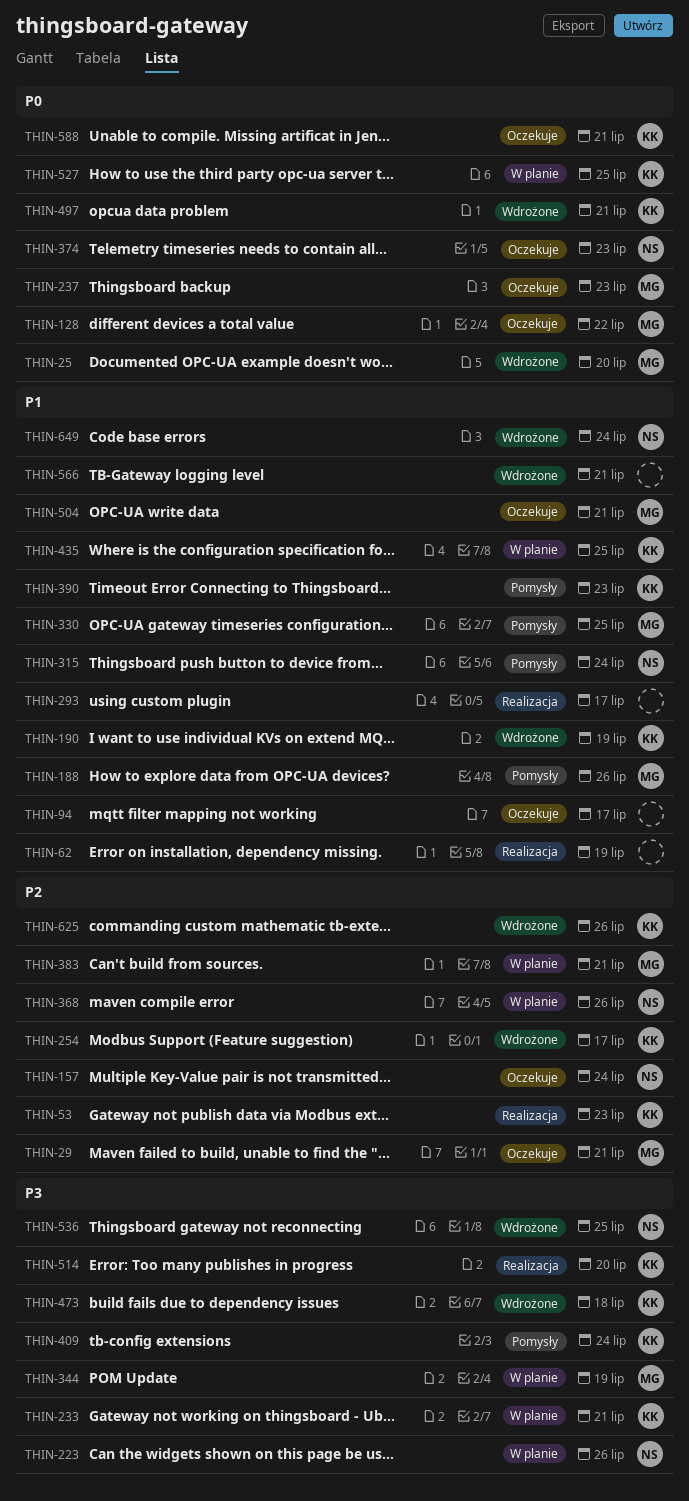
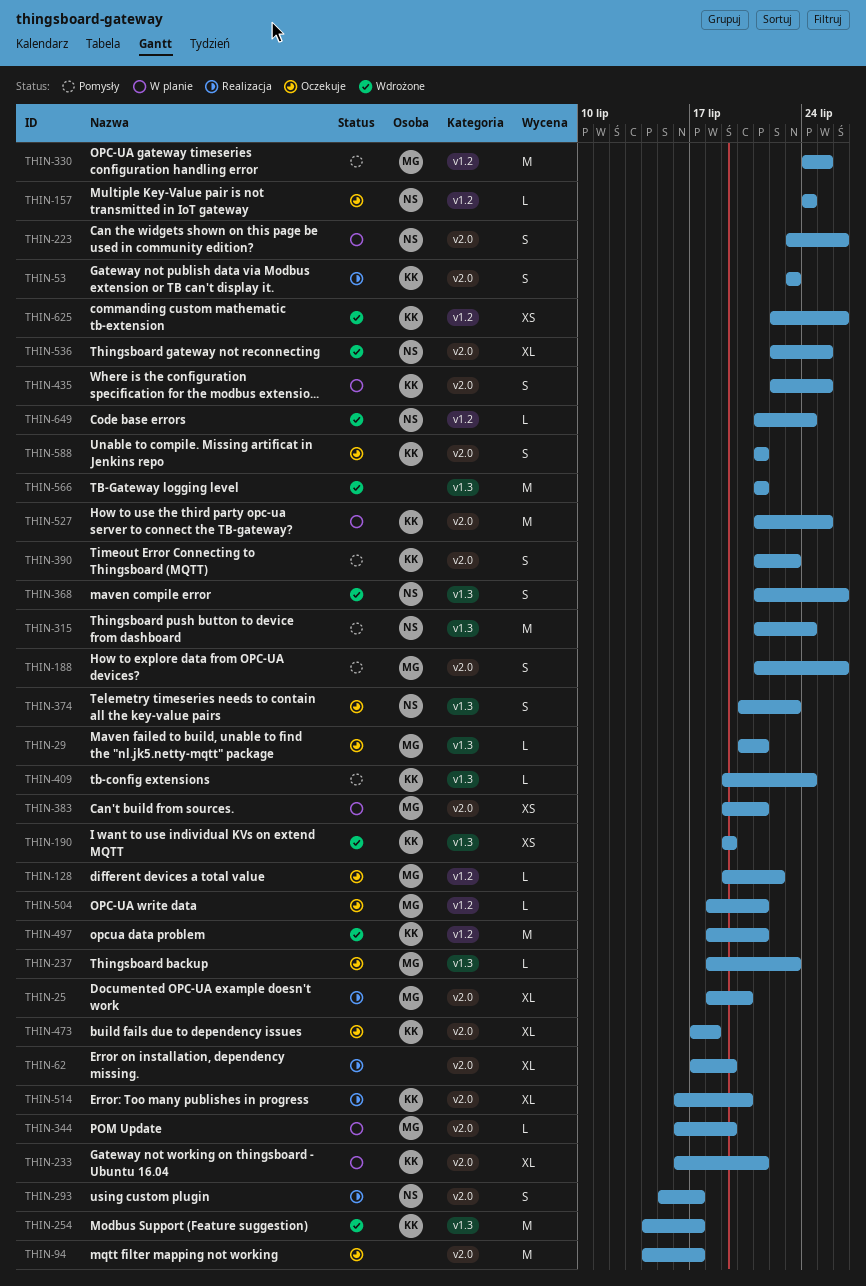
THIN-25, status: Wdrożone -> Realizacja
THIN-293, owner: none -> NS
THIN-368, status: W planie -> Wdrożone
THIN-473, status: Wdrożone -> Oczekuje

